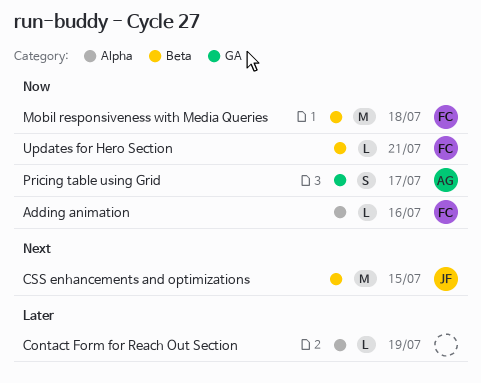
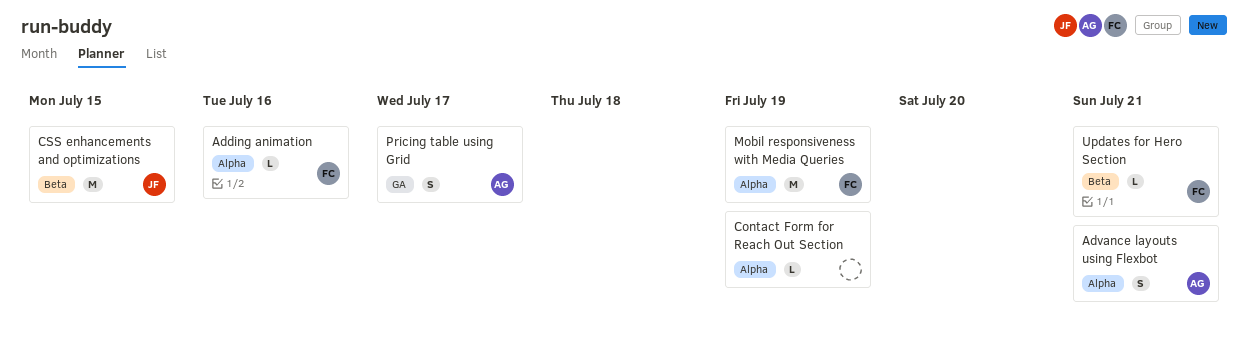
Advance layouts using Flexbot: none -> present
Mobil responsiveness with Media Queries, label: Beta -> Alpha
Mobil responsiveness with Media Queries, due: Jul 18 -> Jul 19

